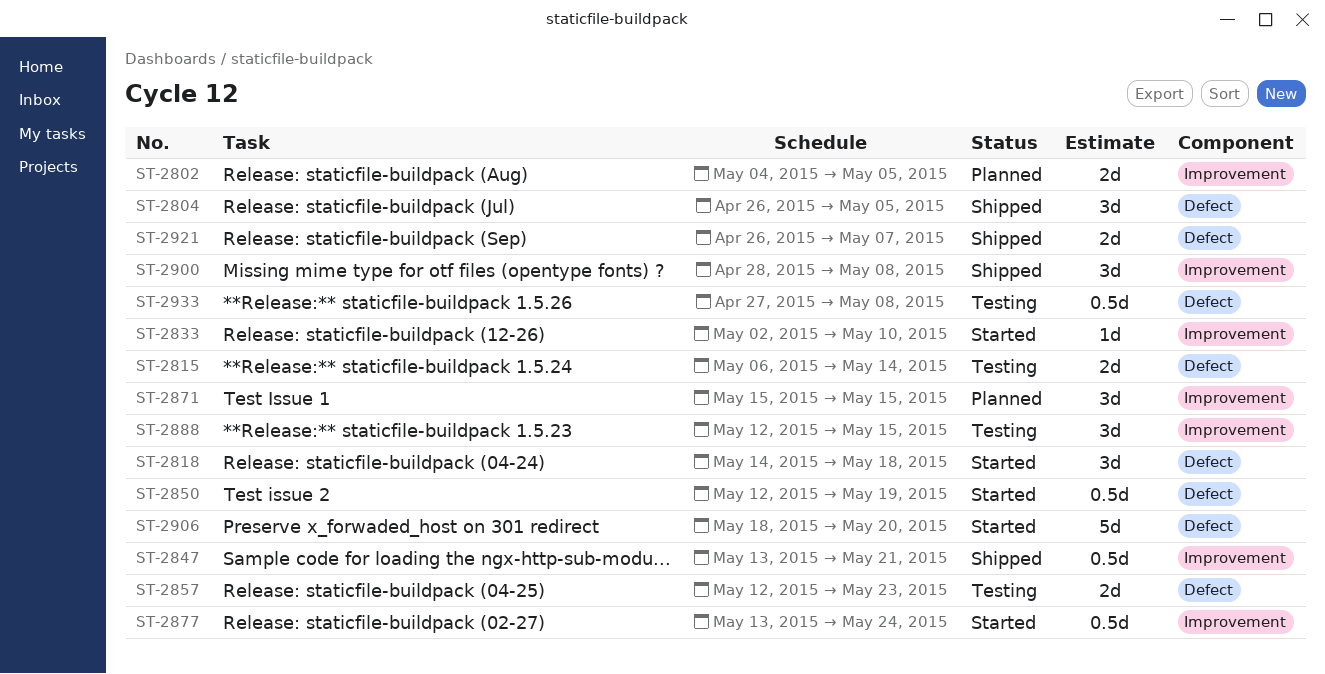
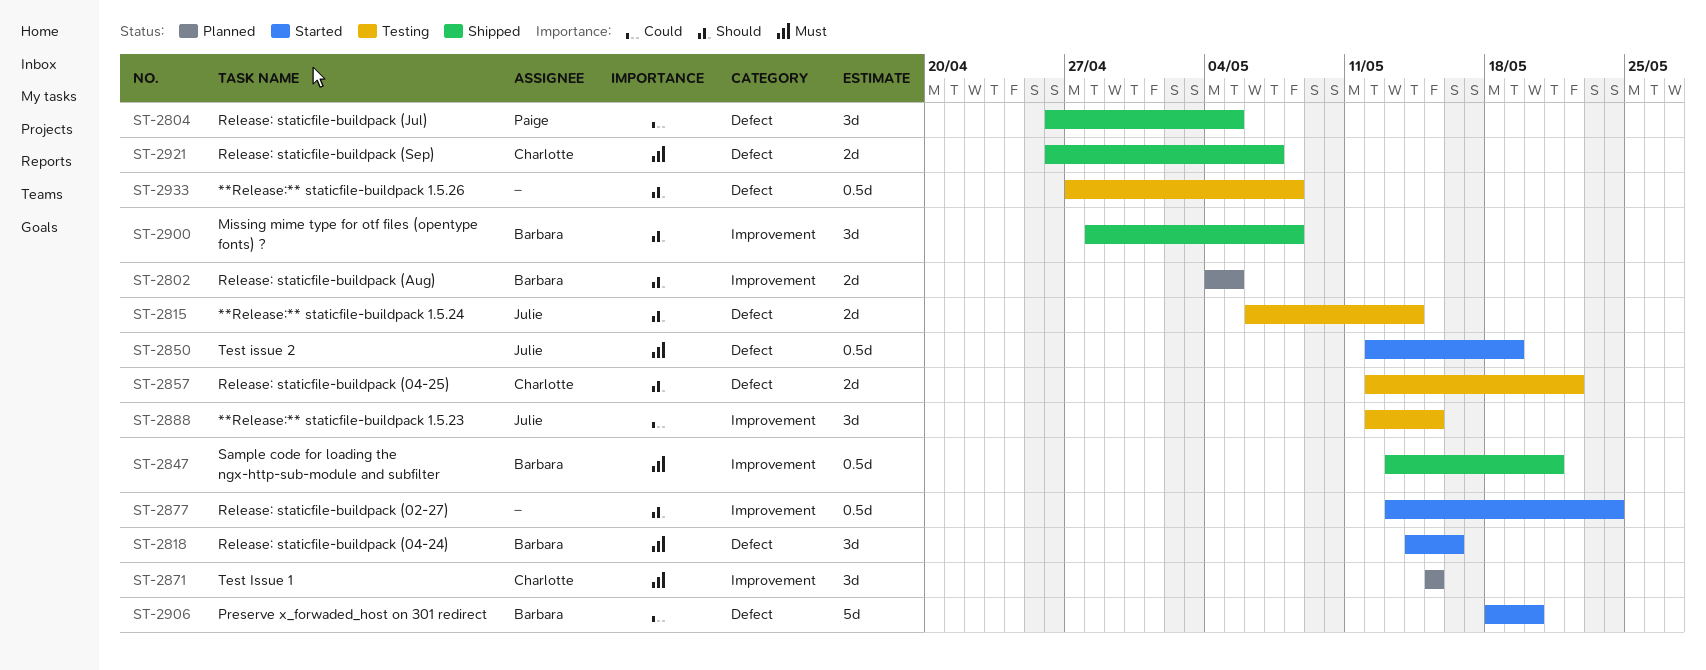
ST-2818, due: May 18 -> May 16
ST-2833: present -> none
ST-2857, due: May 23 -> May 22

